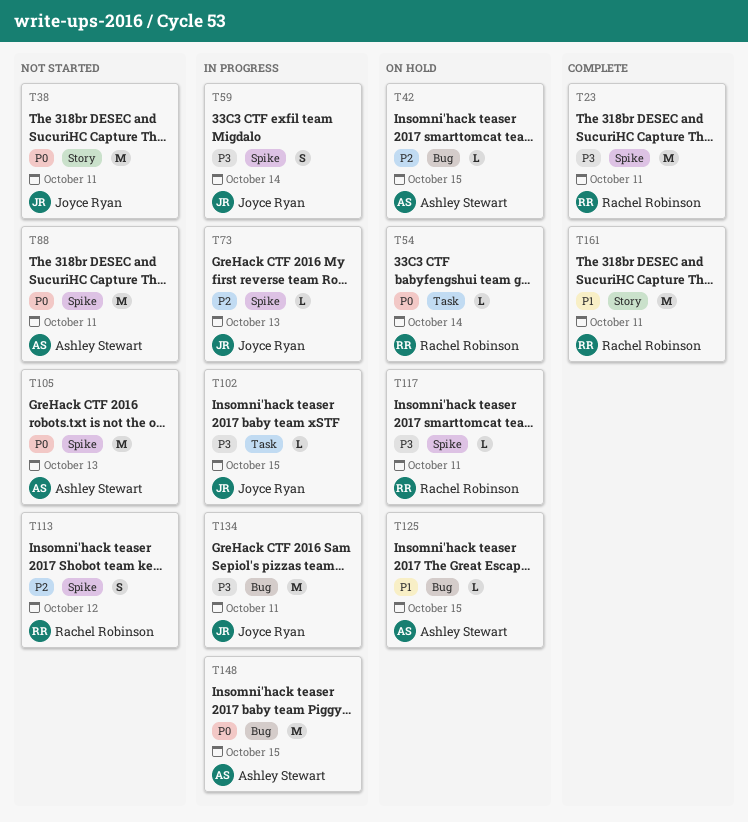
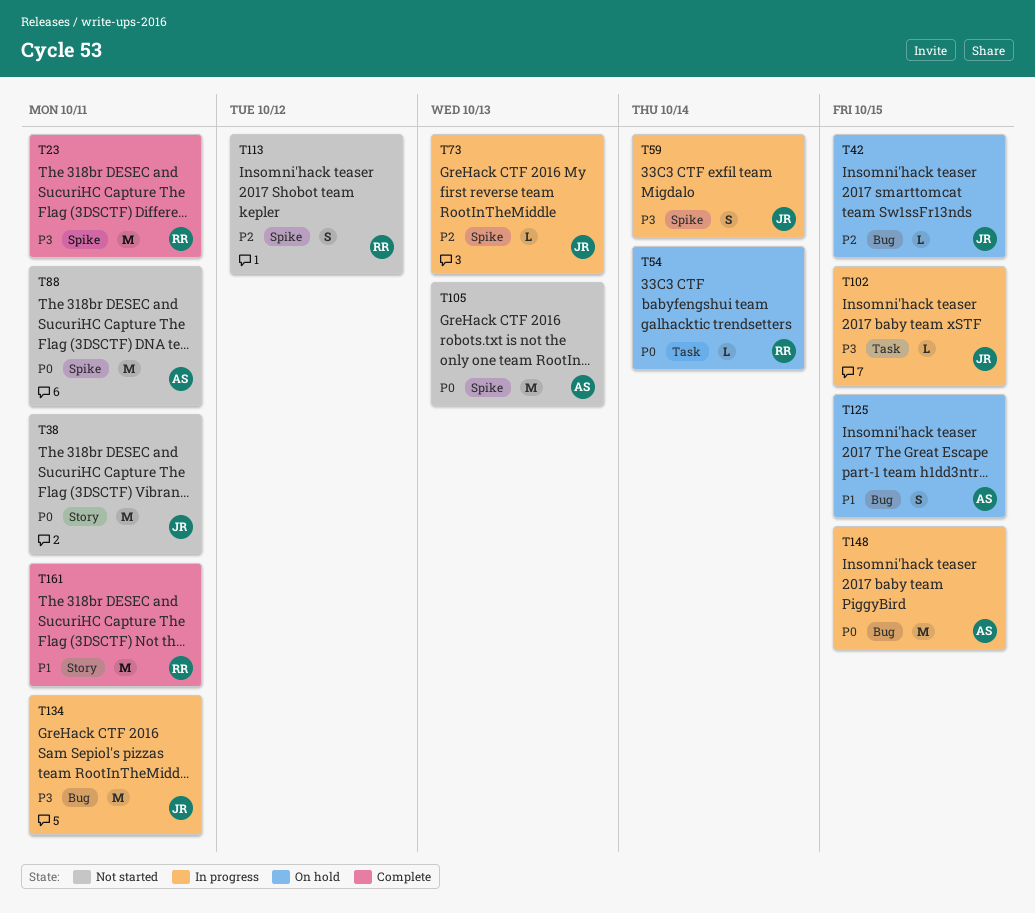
T42, owner: Ashley Stewart -> Joyce Ryan
T117: present -> none
T125, estimate: L -> S

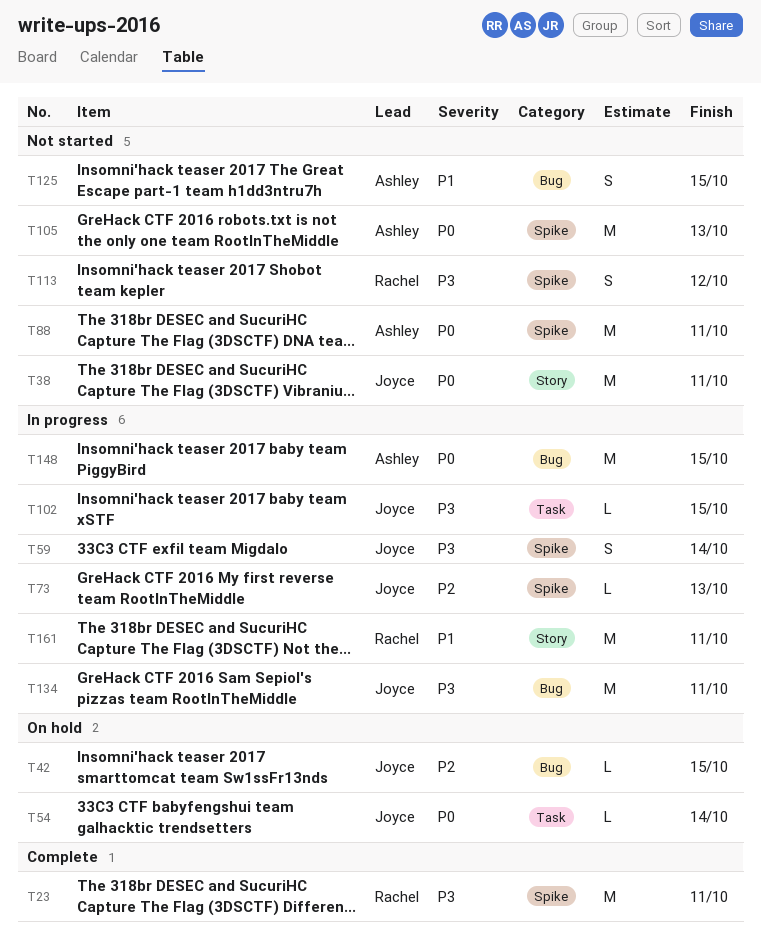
T54, owner: Rachel -> Joyce
T113, priority: P2 -> P3
T125, status: On hold -> Not started
T161, status: Complete -> In progress

